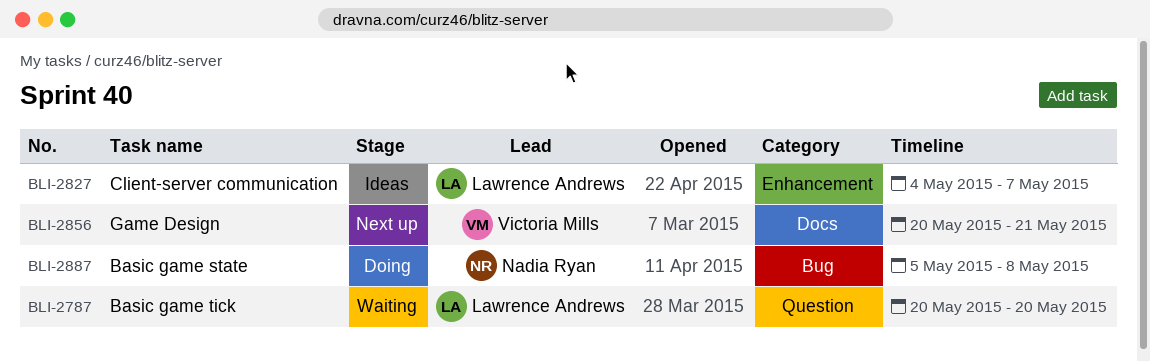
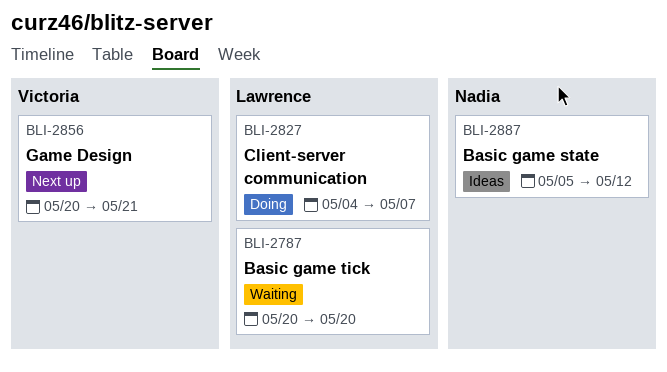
BLI-2827, status: Ideas -> Doing
BLI-2887, status: Doing -> Ideas
BLI-2887, due: May 8 -> May 12

